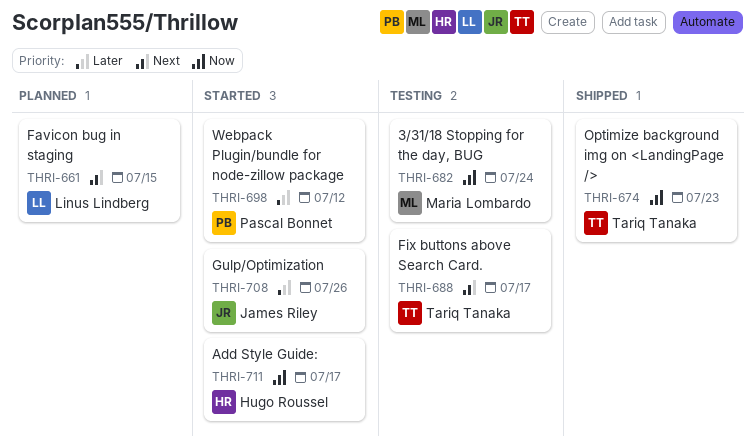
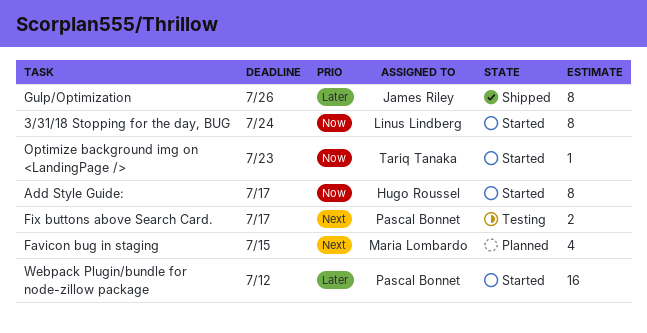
3/31/18 Stopping for the day, BUG, status: Testing -> Started
3/31/18 Stopping for the day, BUG, owner: Maria Lombardo -> Linus Lindberg
Favicon bug in staging, owner: Linus Lindberg -> Maria Lombardo
Fix buttons above Search Card., owner: Tariq Tanaka -> Pascal Bonnet
Gulp/Optimization, status: Started -> Shipped
Optimize background img on <LandingPage />, status: Shipped -> Started

